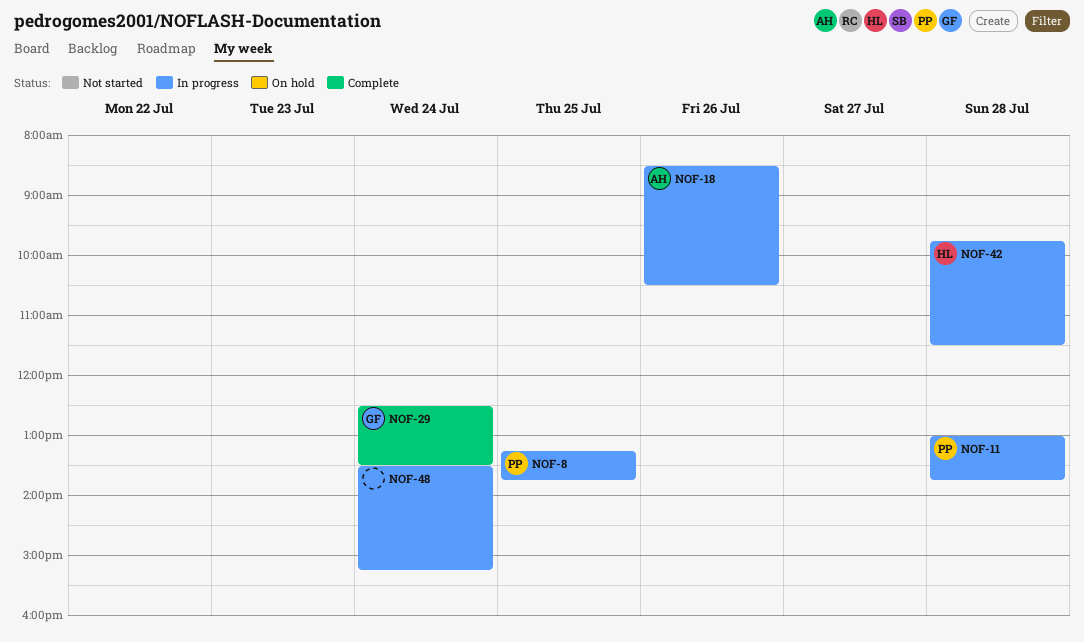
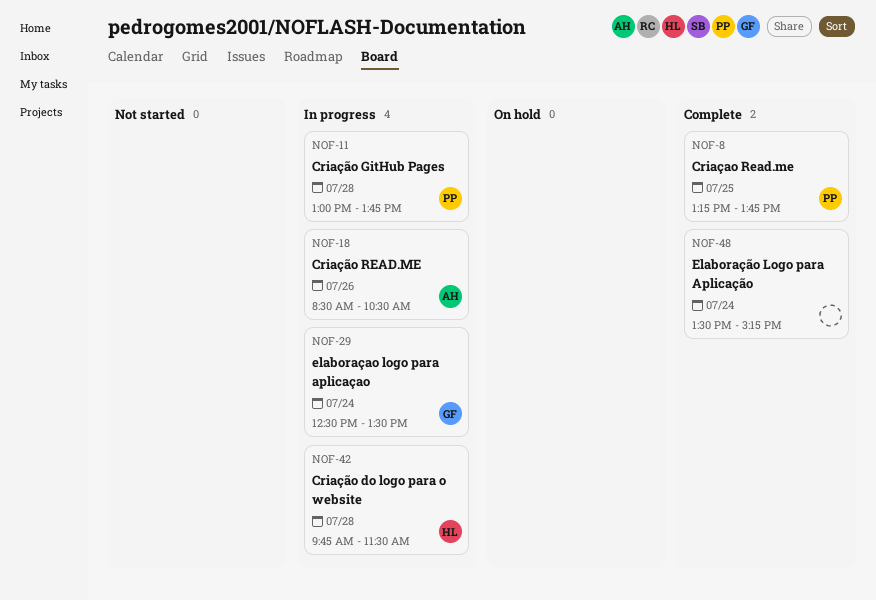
NOF-8, status: In progress -> Complete
NOF-29, status: Complete -> In progress
NOF-48, status: In progress -> Complete

